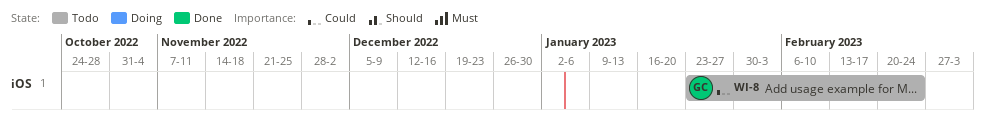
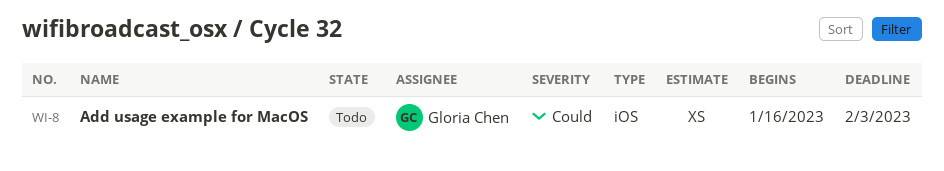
WI-8, start: Jan 23 -> Jan 16
WI-8, due: Feb 24 -> Feb 3

